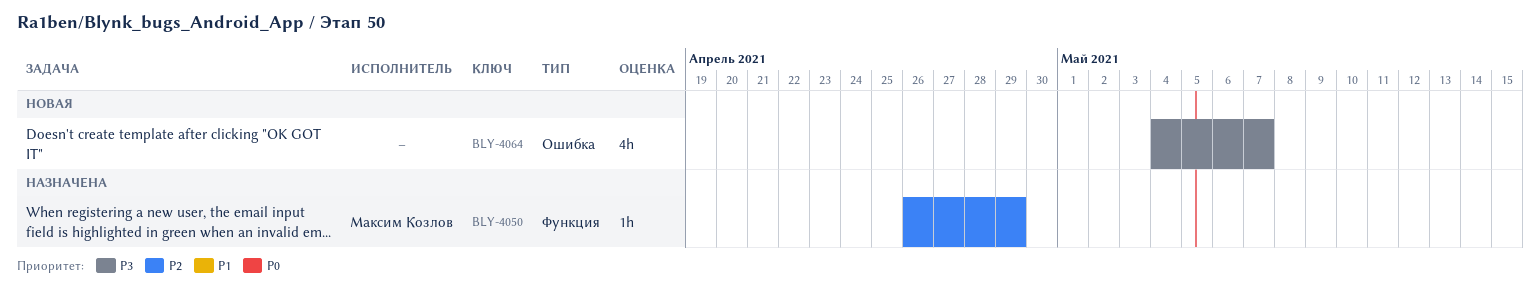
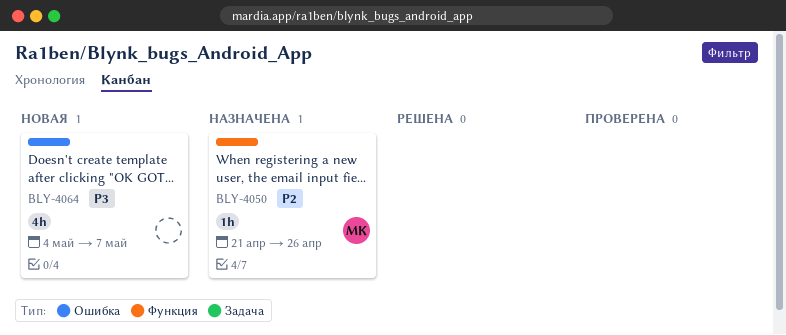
BLY-4050, start: Apr 26 -> Apr 21
BLY-4050, due: Apr 29 -> Apr 26

